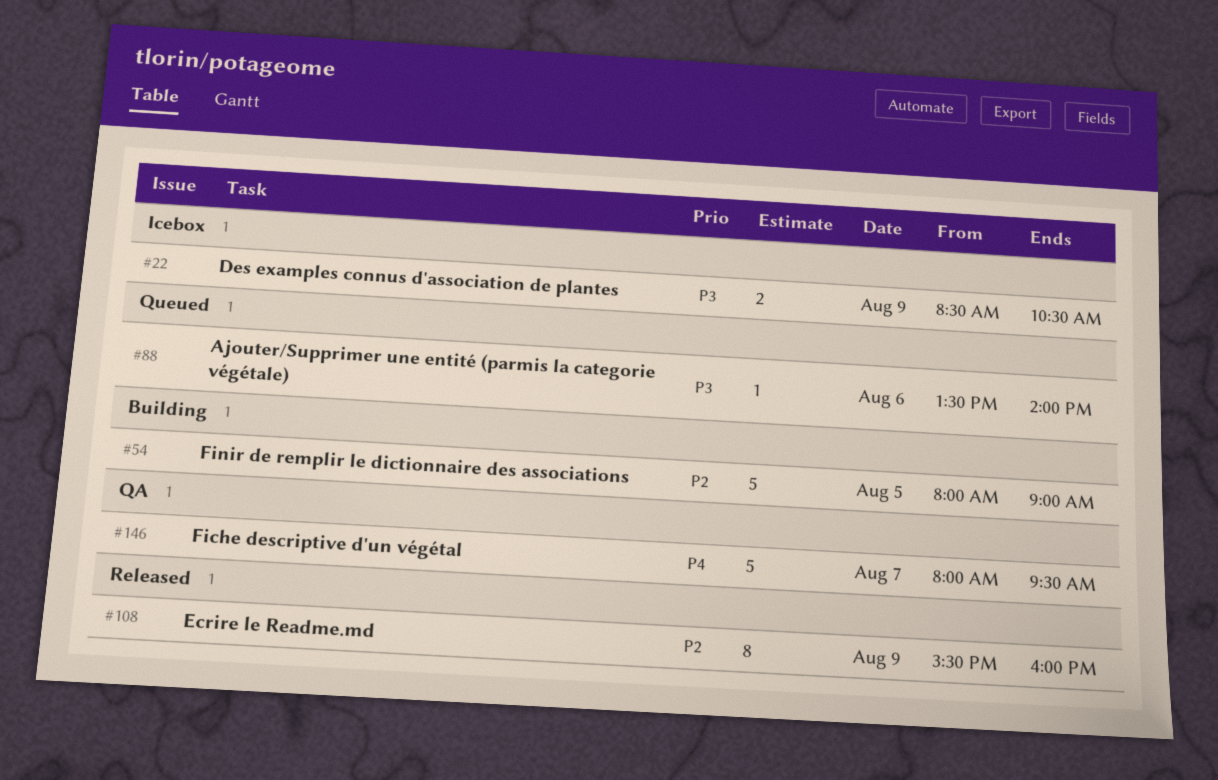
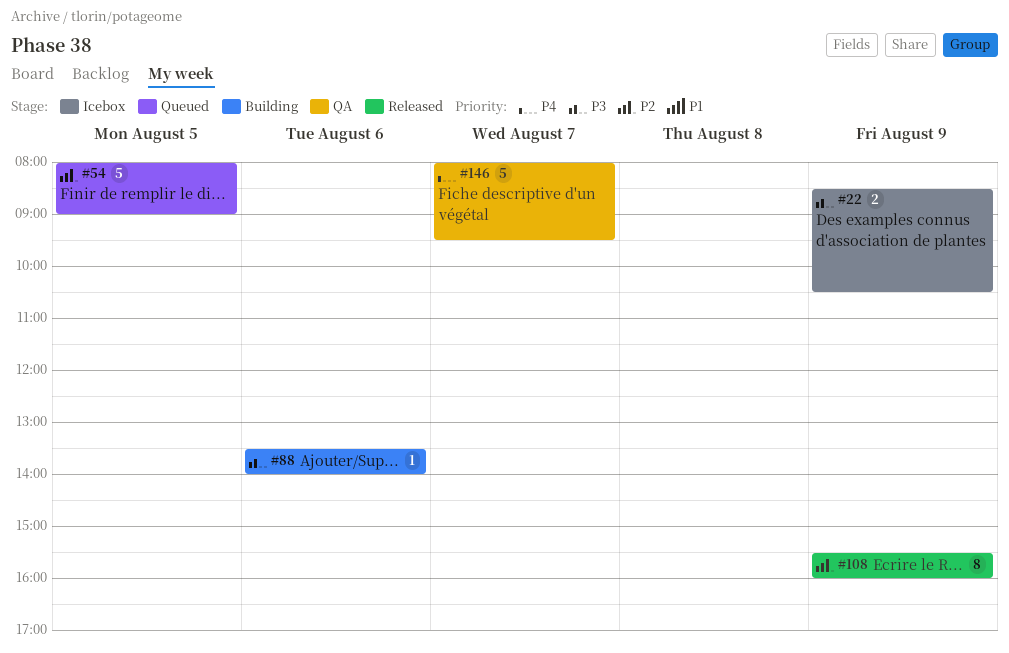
#54, status: Building -> Queued
#88, status: Queued -> Building

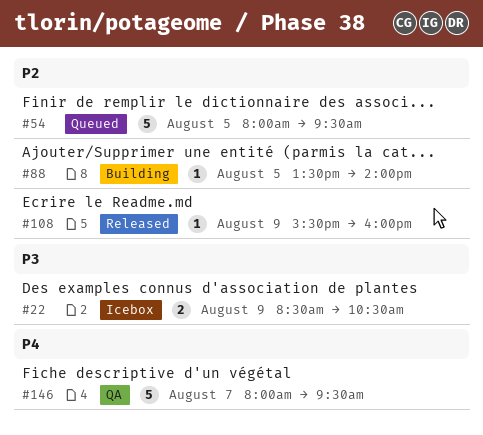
#54, ends: 09:00 -> 09:30
#88, priority: P3 -> P2
#88, day: Aug 6 -> Aug 5
#108, estimate: 8 -> 1

